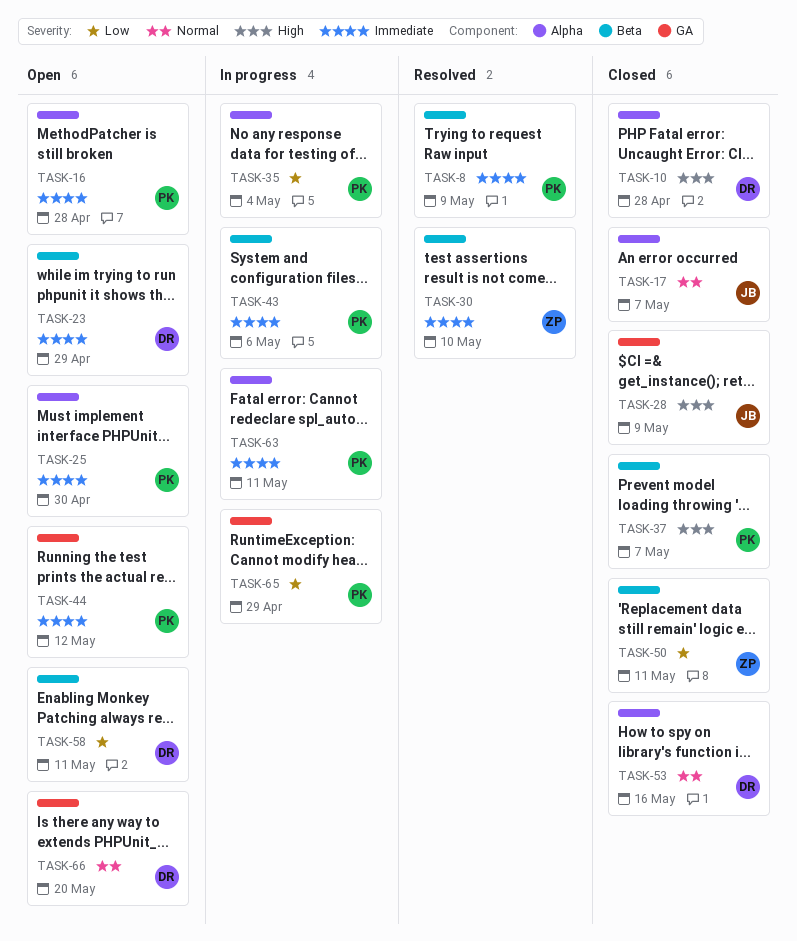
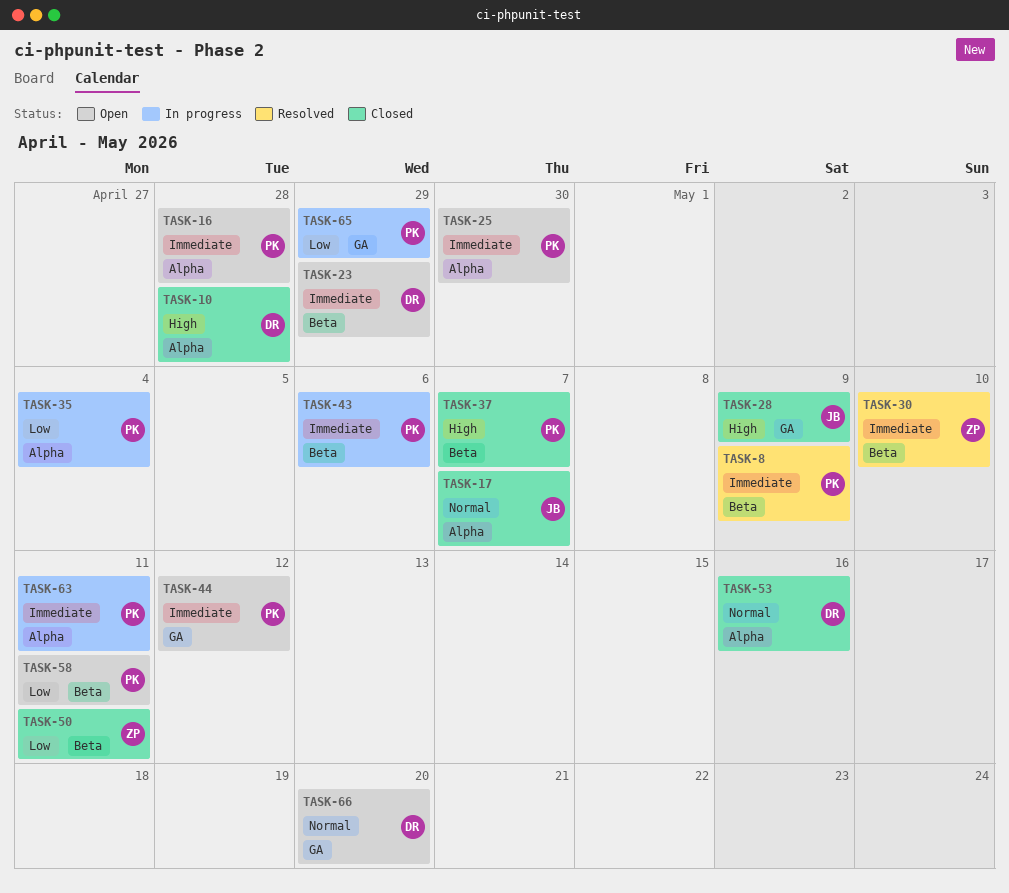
TASK-58, owner: DR -> PK

